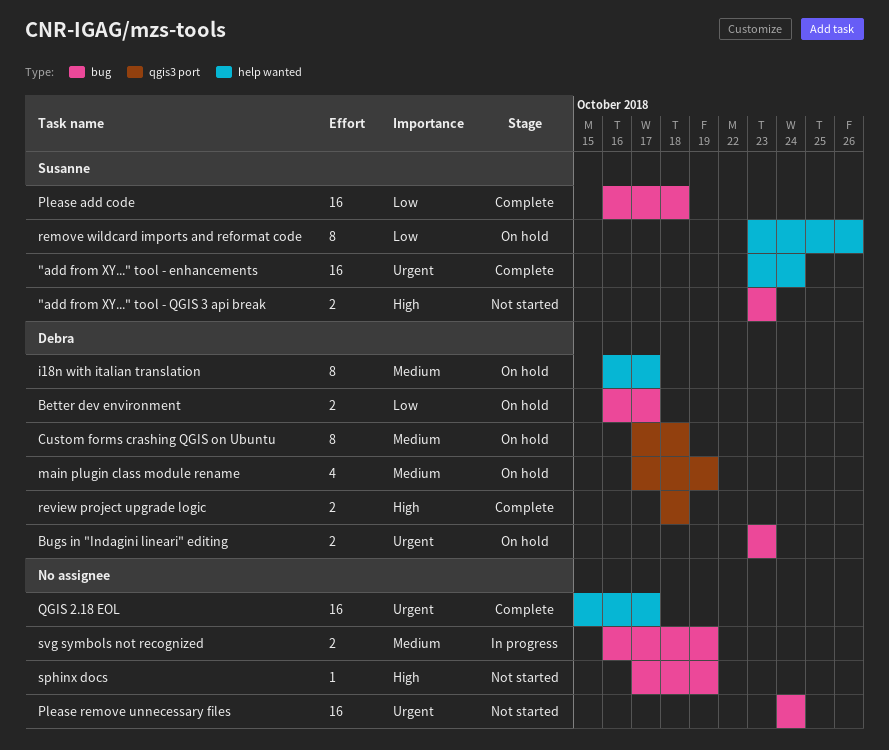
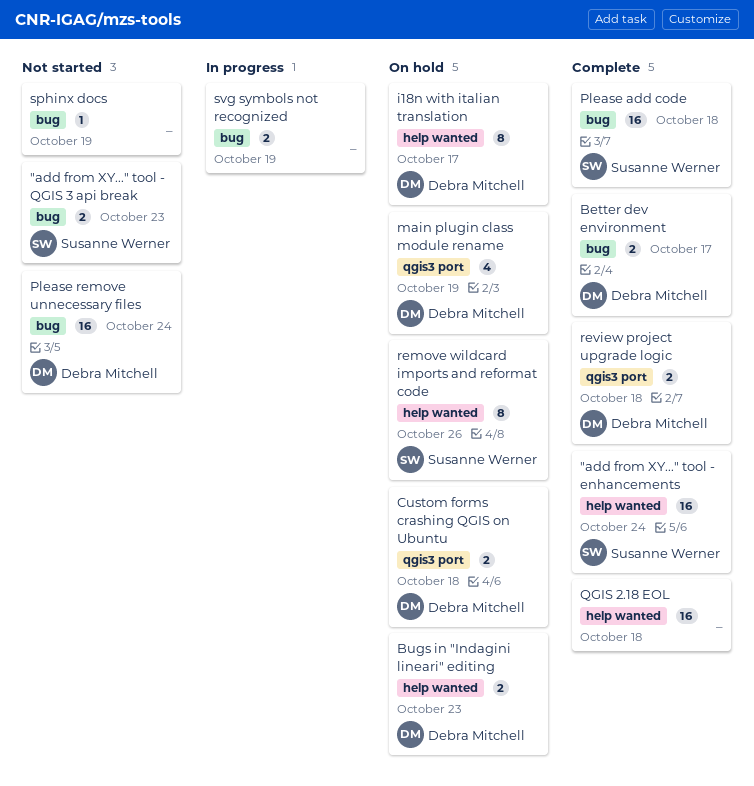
Better dev environment, status: On hold -> Complete
Bugs in "Indagini lineari" editing, label: bug -> help wanted
Custom forms crashing QGIS on Ubuntu, estimate: 8 -> 2
Please remove unnecessary files, owner: none -> Debra Mitchell
QGIS 2.18 EOL, due: Oct 17 -> Oct 18

